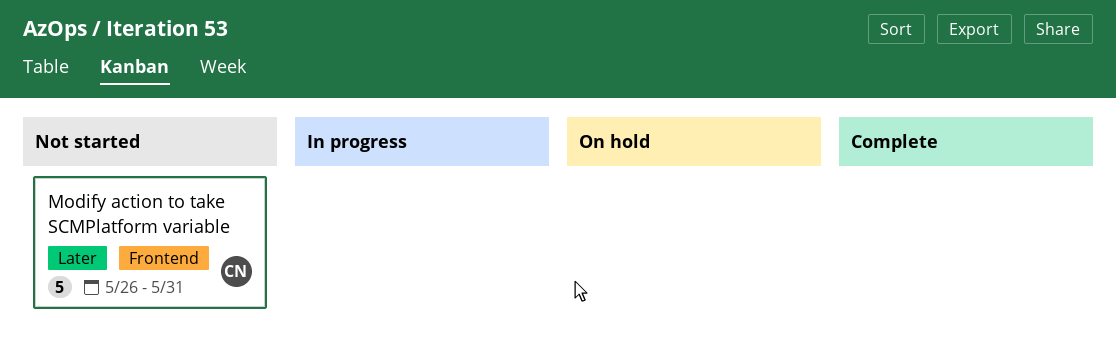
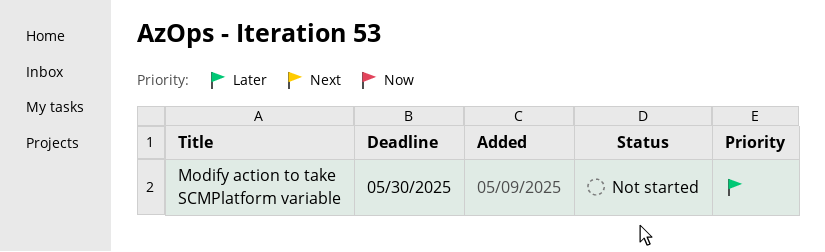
Modify action to take SCMPlatform variable, due: May 31 -> May 30

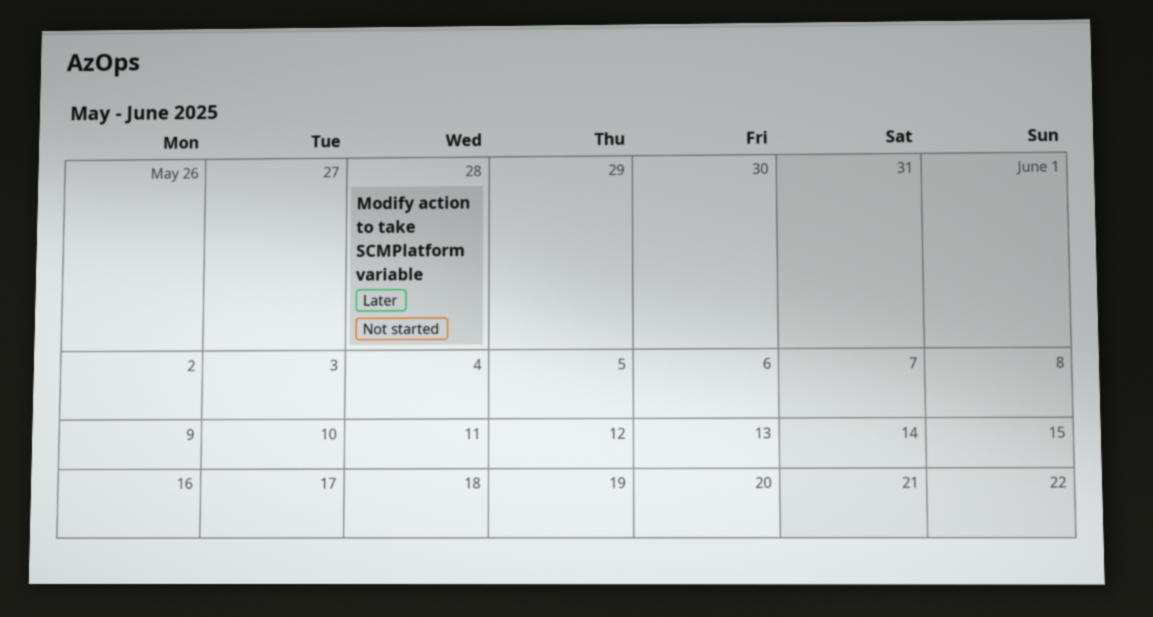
Modify action to take SCMPlatform variable, due: May 30 -> May 28

